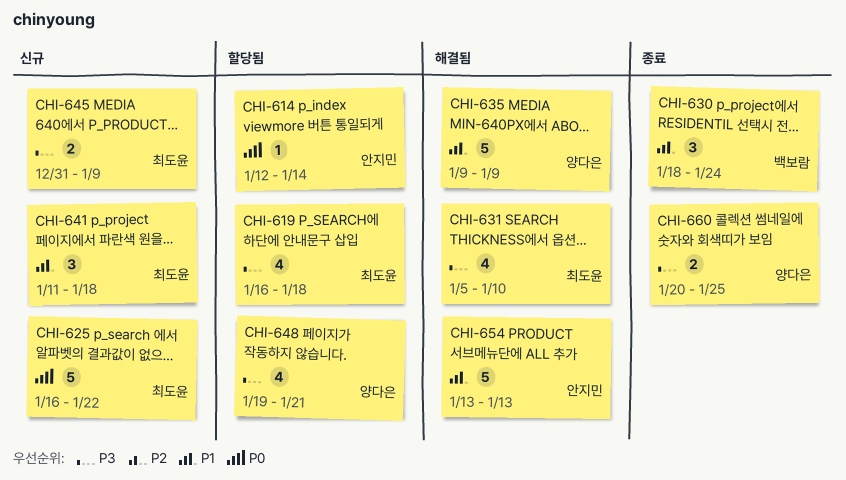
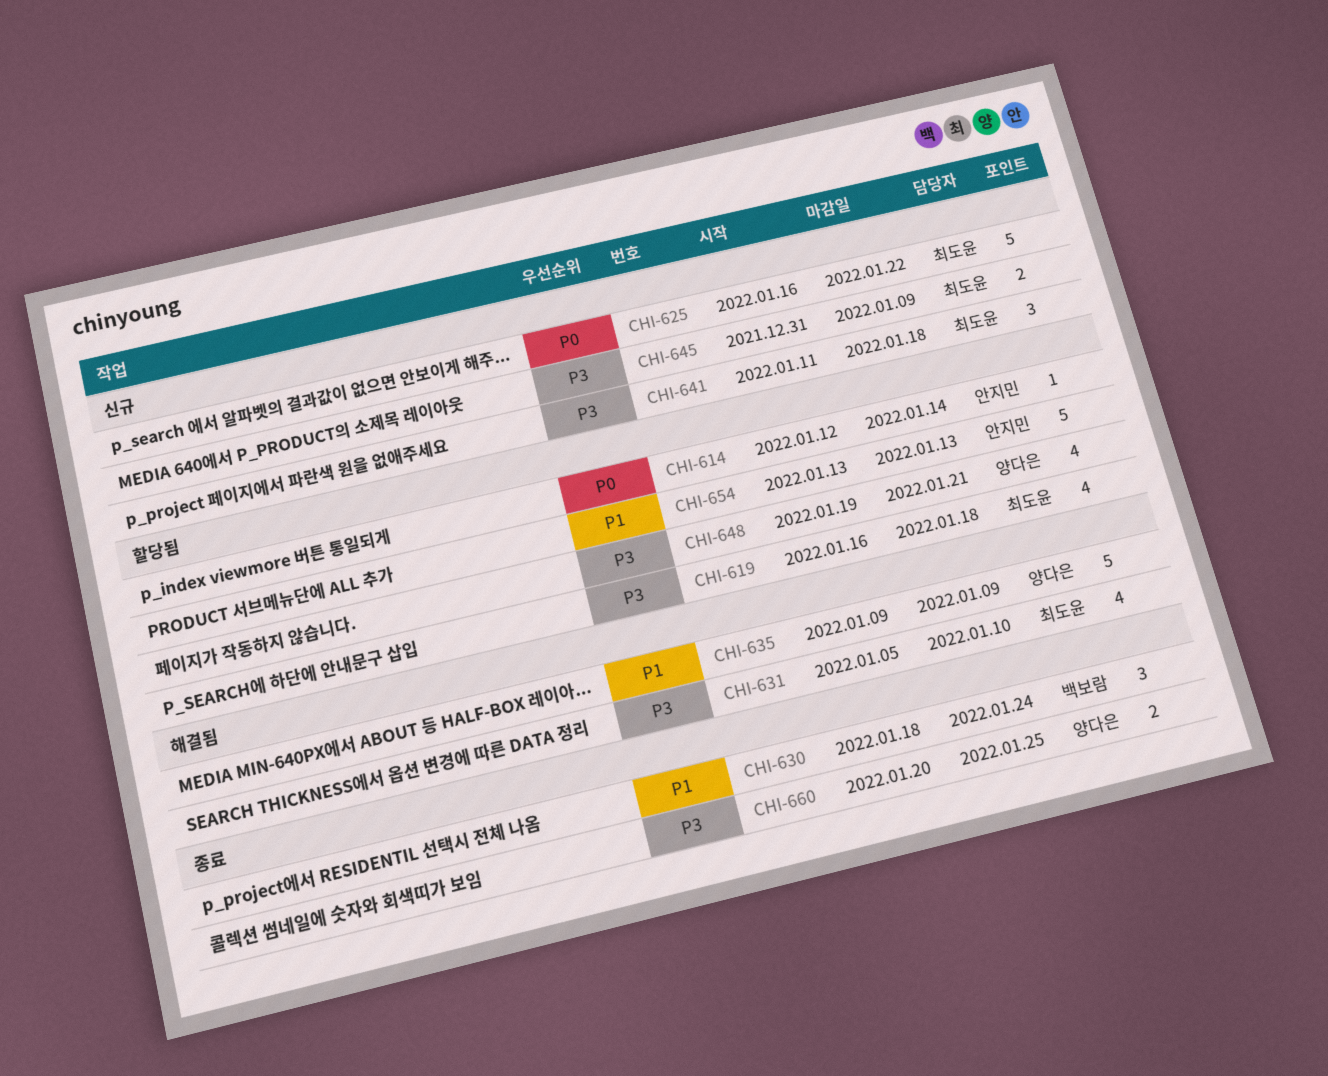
CHI-641, priority: P1 -> P3
CHI-654, status: 해결됨 -> 할당됨

